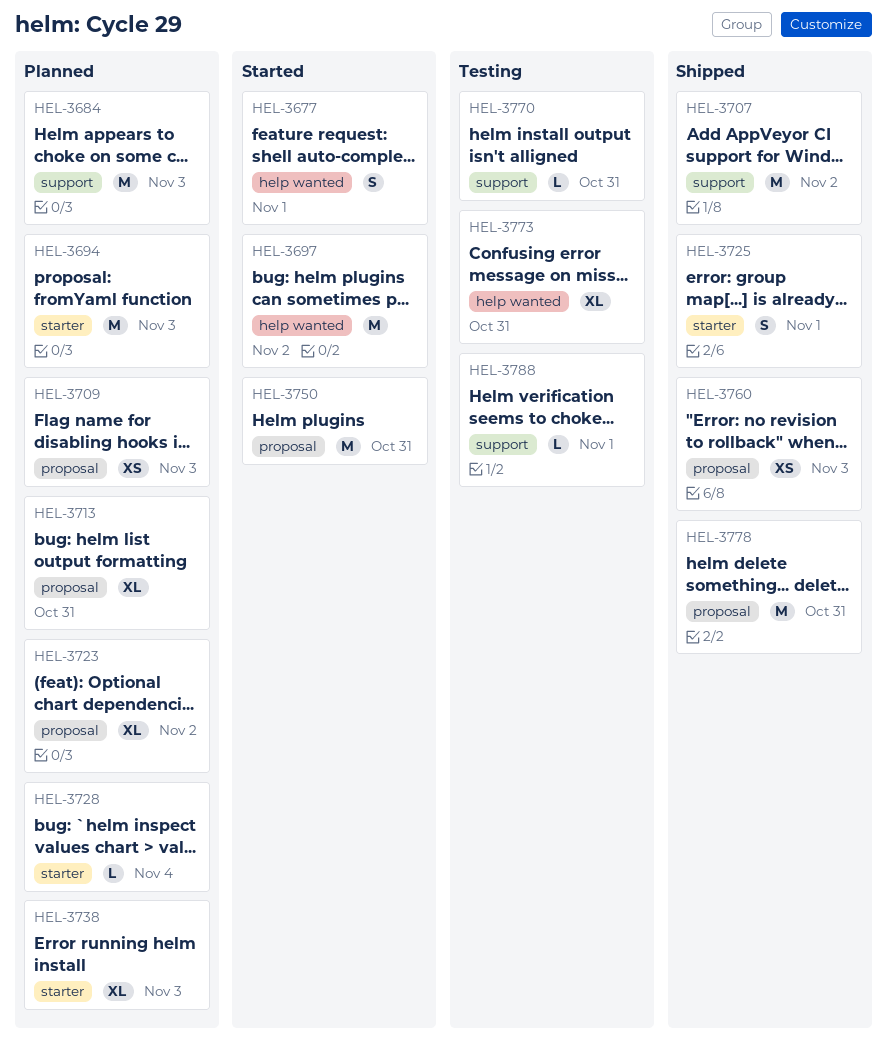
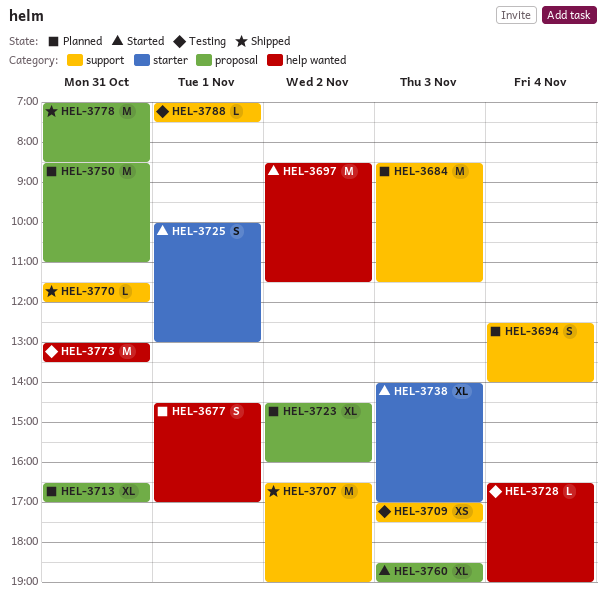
HEL-3677, status: Started -> Planned
HEL-3694, label: starter -> support
HEL-3694, estimate: M -> S
HEL-3694, day: Nov 3 -> Nov 4
HEL-3709, status: Planned -> Testing
HEL-3709, label: proposal -> support
HEL-3725, status: Shipped -> Started
HEL-3728, status: Planned -> Testing
HEL-3728, label: starter -> help wanted
HEL-3738, status: Planned -> Started
HEL-3750, status: Started -> Planned
HEL-3760, status: Shipped -> Started
HEL-3760, estimate: XS -> XL
HEL-3770, status: Testing -> Shipped
HEL-3773, estimate: XL -> M

